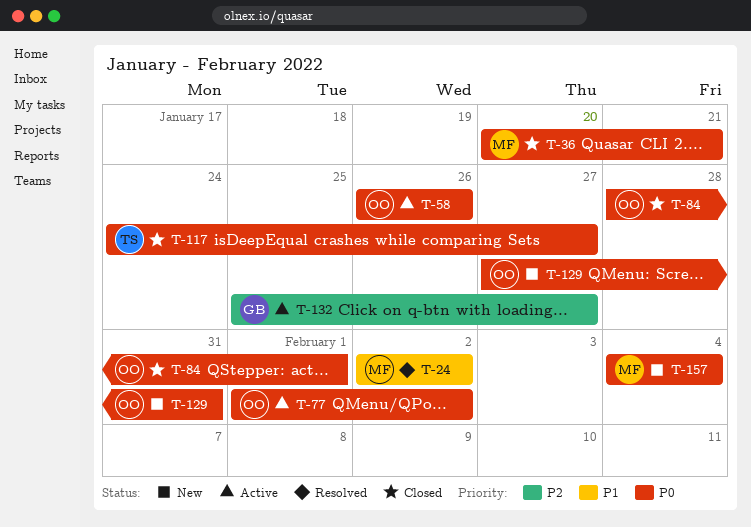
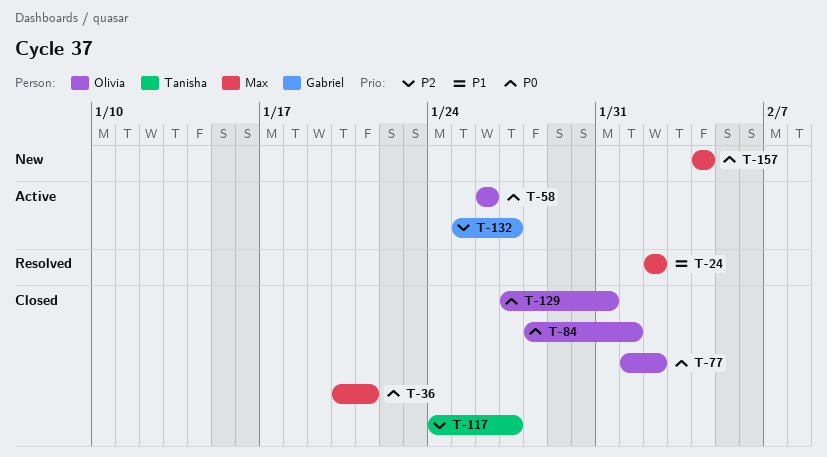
T-77, status: Active -> Closed
T-117, priority: P0 -> P2
T-129, status: New -> Closed

